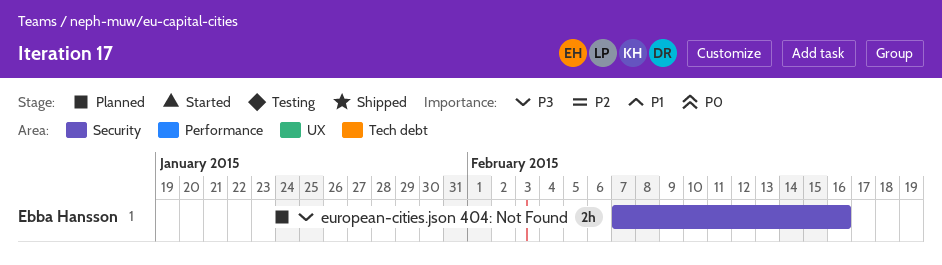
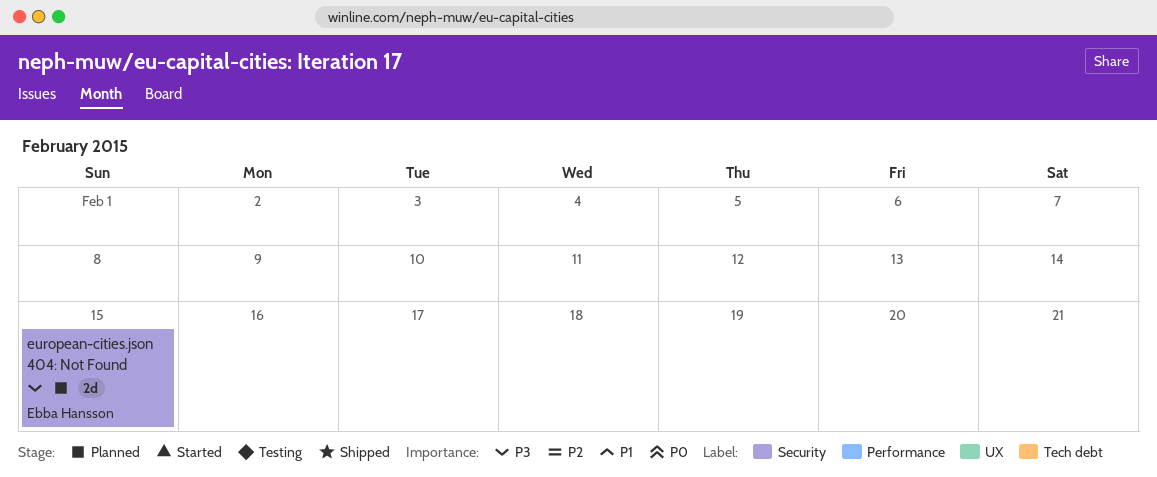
european-cities.json 404: Not Found, estimate: 2h -> 2d
european-cities.json 404: Not Found, due: Feb 16 -> Feb 15

